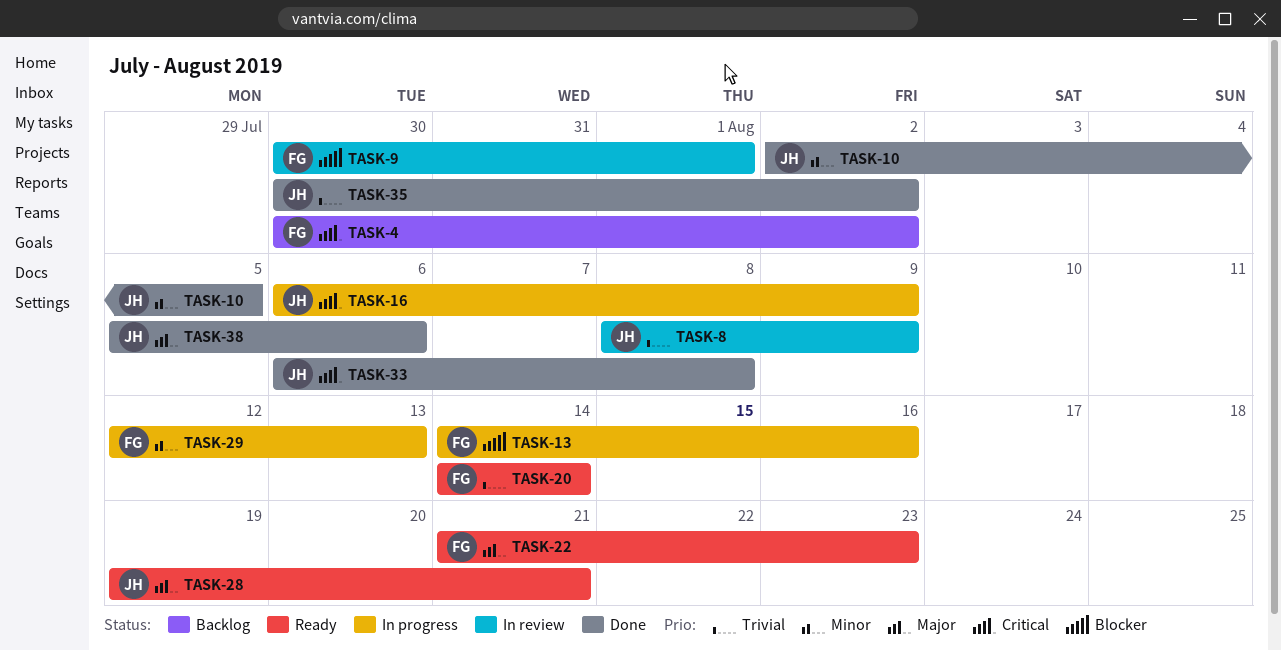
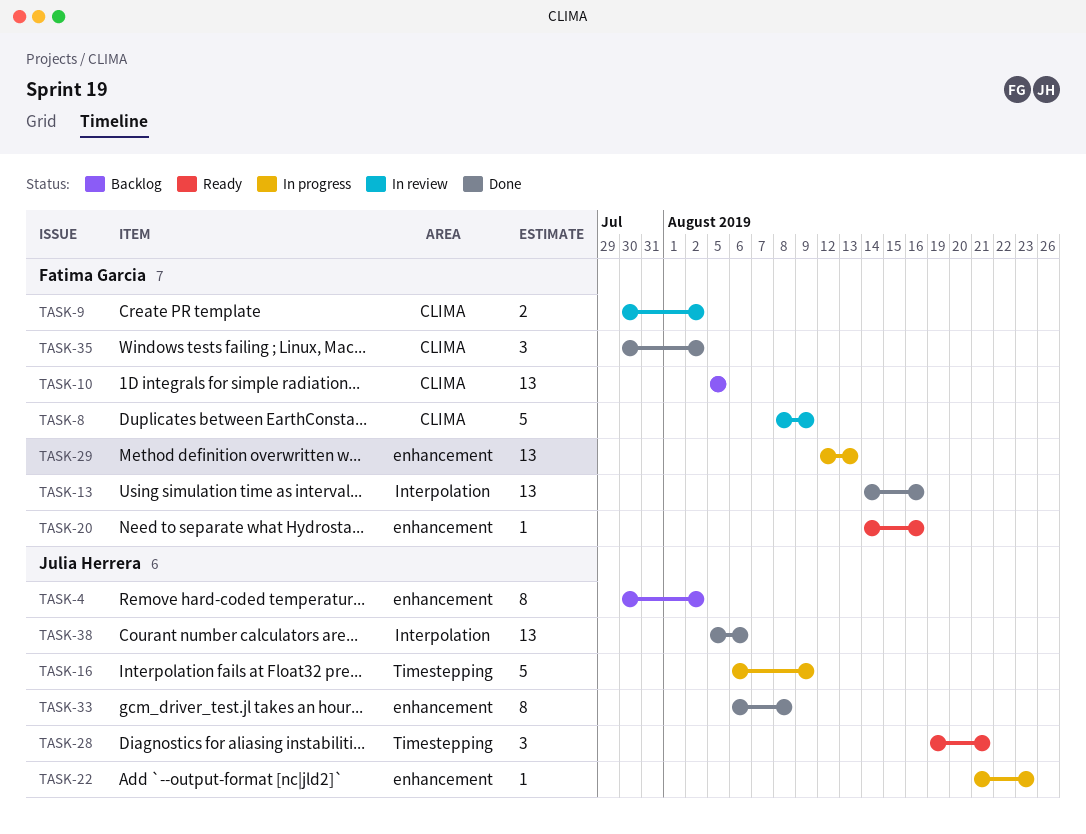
TASK-4, owner: Fatima Garcia -> Julia Herrera
TASK-8, owner: Julia Herrera -> Fatima Garcia
TASK-9, due: Aug 1 -> Aug 2
TASK-10, status: Done -> Backlog
TASK-10, owner: Julia Herrera -> Fatima Garcia
TASK-10, start: Aug 2 -> Aug 5
TASK-13, status: In progress -> Done
TASK-20, due: Aug 14 -> Aug 16
TASK-22, status: Ready -> In progress
TASK-22, owner: Fatima Garcia -> Julia Herrera
TASK-35, owner: Julia Herrera -> Fatima Garcia

